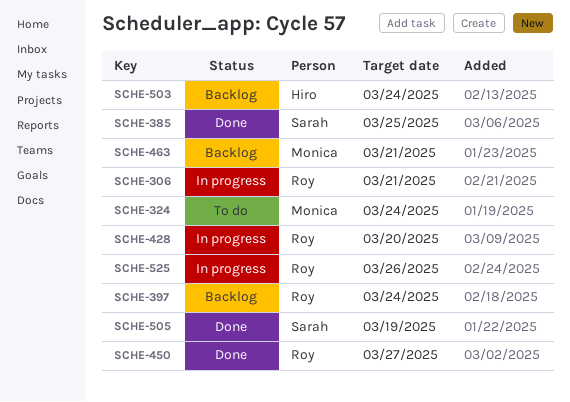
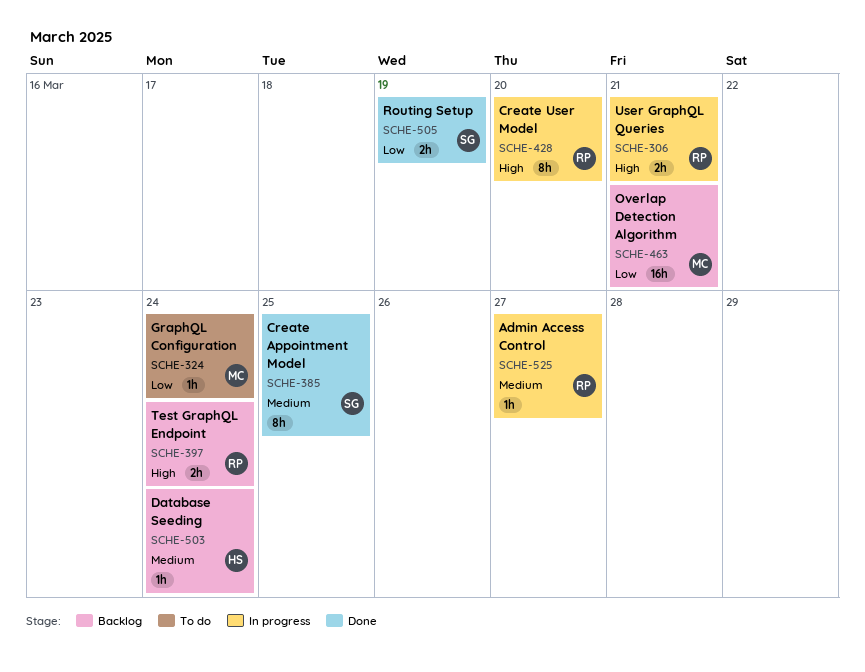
SCHE-450: present -> none
SCHE-525, due: Mar 26 -> Mar 27

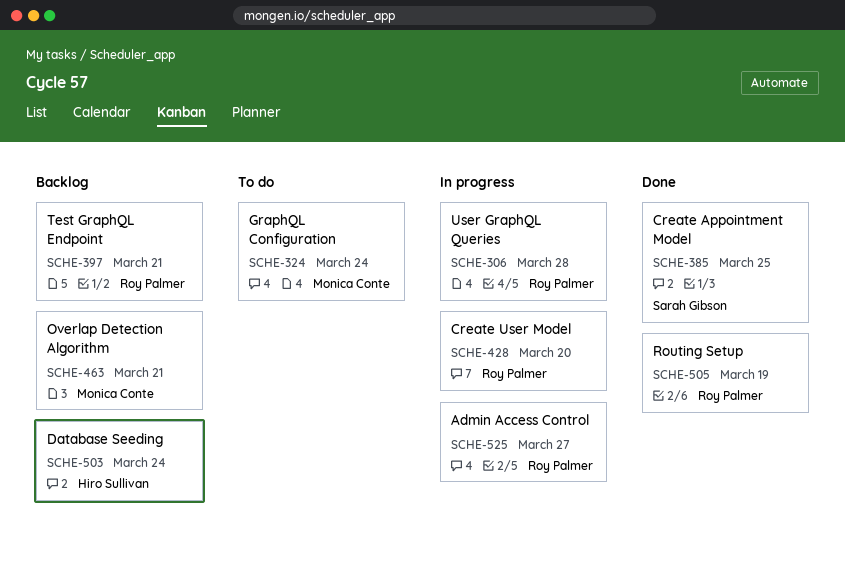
SCHE-306, due: Mar 21 -> Mar 28
SCHE-397, due: Mar 24 -> Mar 21
SCHE-505, owner: Sarah Gibson -> Roy Palmer

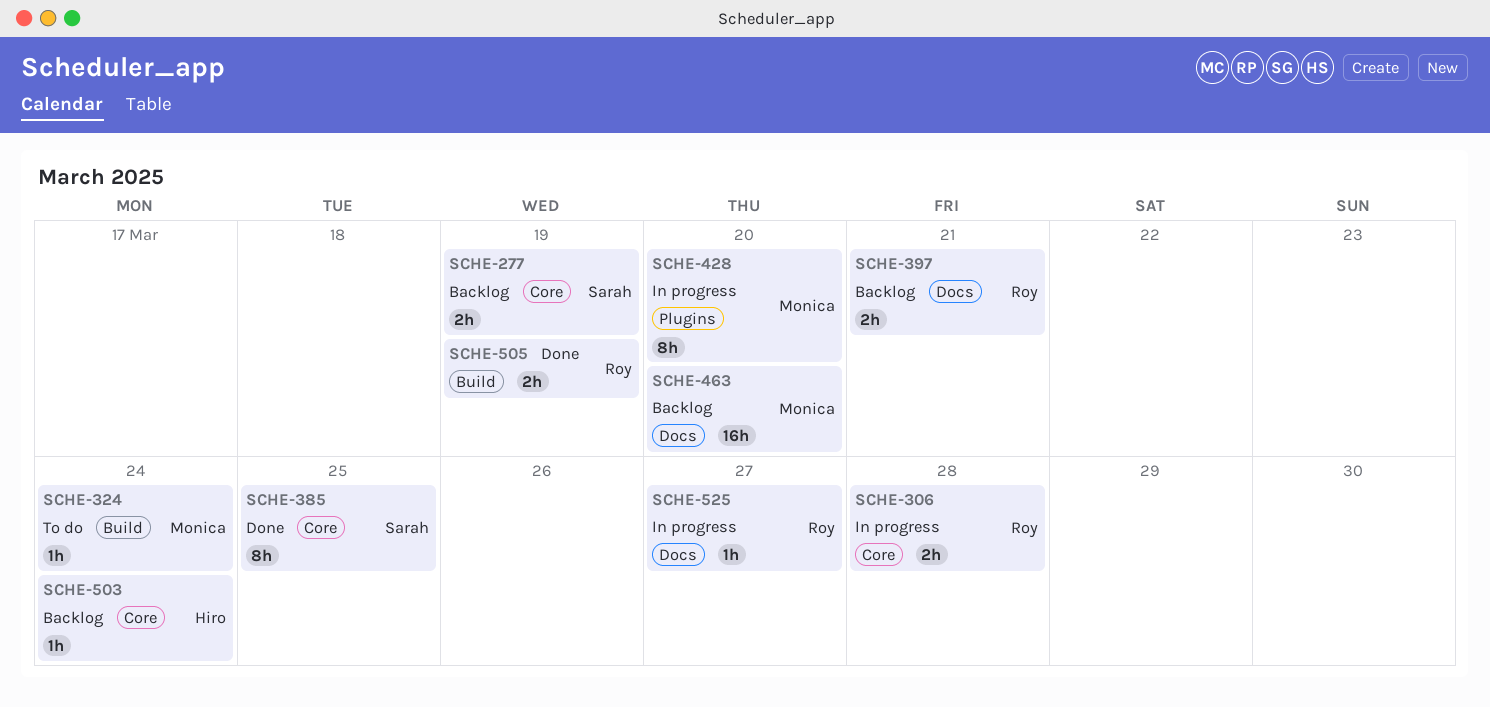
SCHE-277: none -> present
SCHE-428, owner: Roy Palmer -> Monica Conte
SCHE-463, due: Mar 21 -> Mar 20

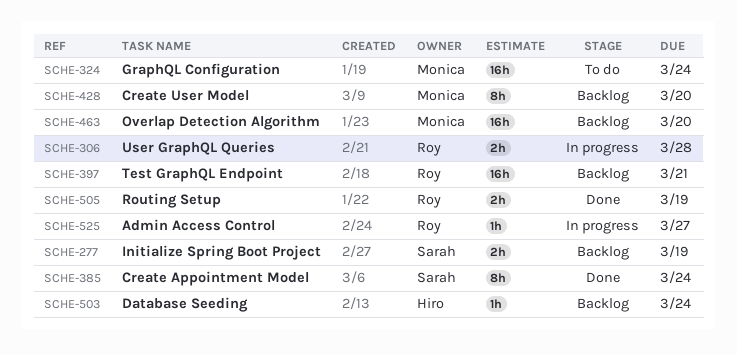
SCHE-324, estimate: 1h -> 16h
SCHE-385, due: Mar 25 -> Mar 24
SCHE-397, estimate: 2h -> 16h
SCHE-428, status: In progress -> Backlog

